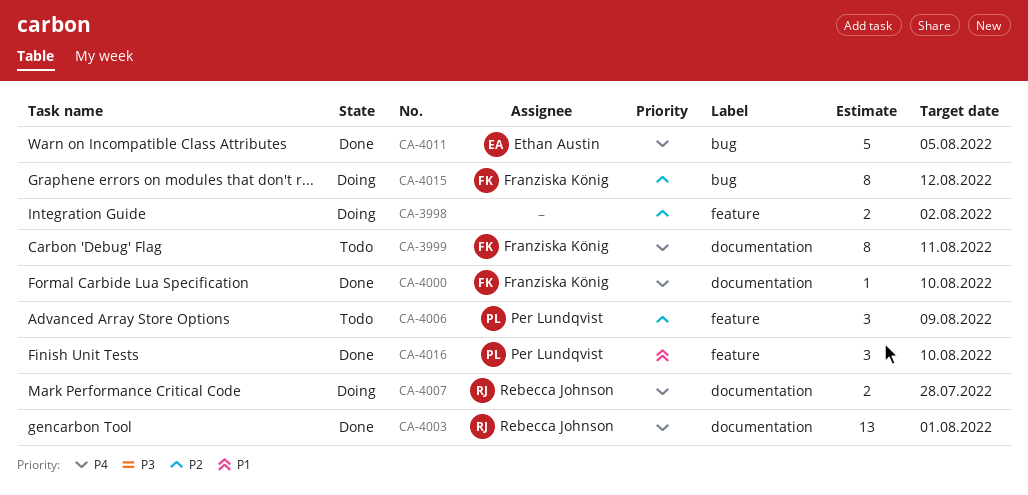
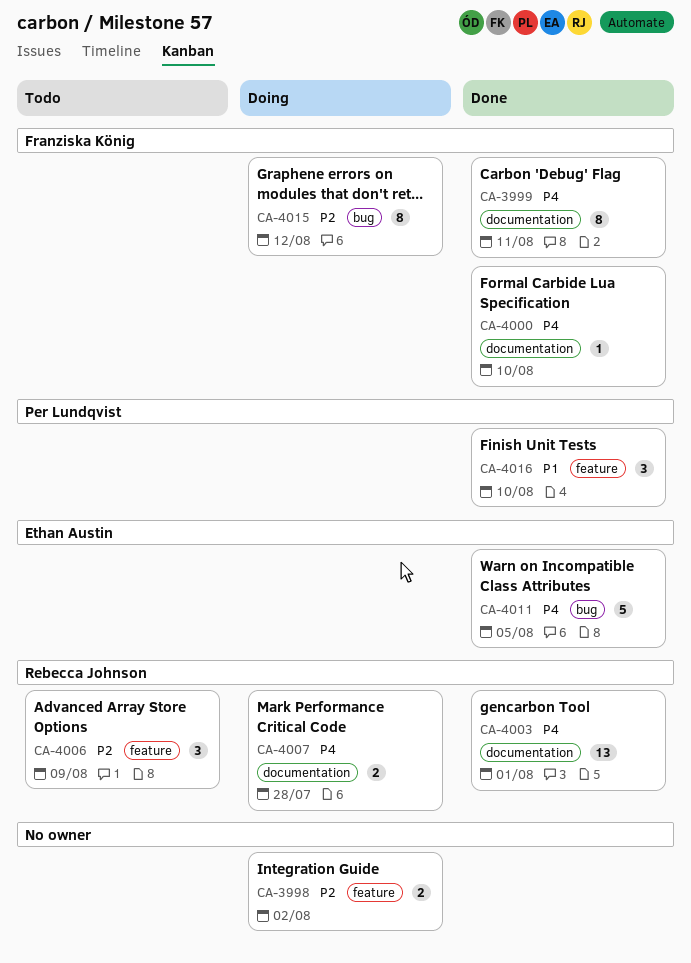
CA-3999, status: Todo -> Done
CA-4006, owner: Per Lundqvist -> Rebecca Johnson

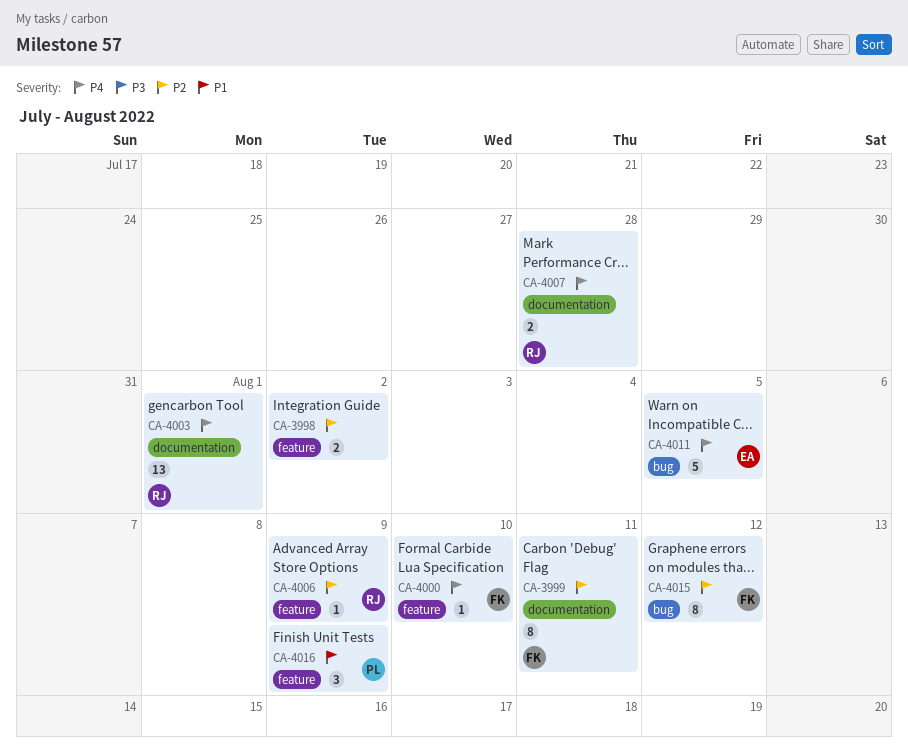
CA-3999, priority: P4 -> P2
CA-4000, label: documentation -> feature
CA-4006, estimate: 3 -> 1
CA-4016, due: Aug 10 -> Aug 9

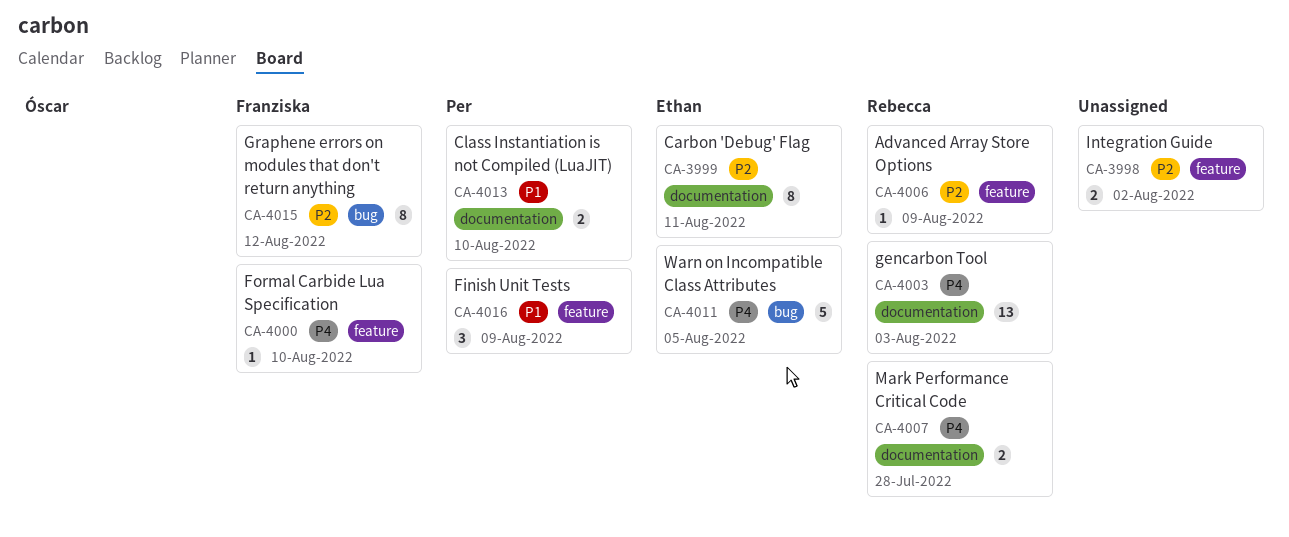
CA-3999, owner: Franziska -> Ethan
CA-4003, due: Aug 1 -> Aug 3
CA-4013: none -> present

